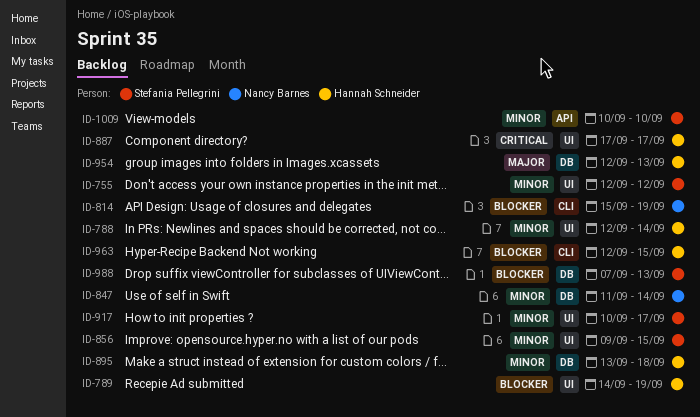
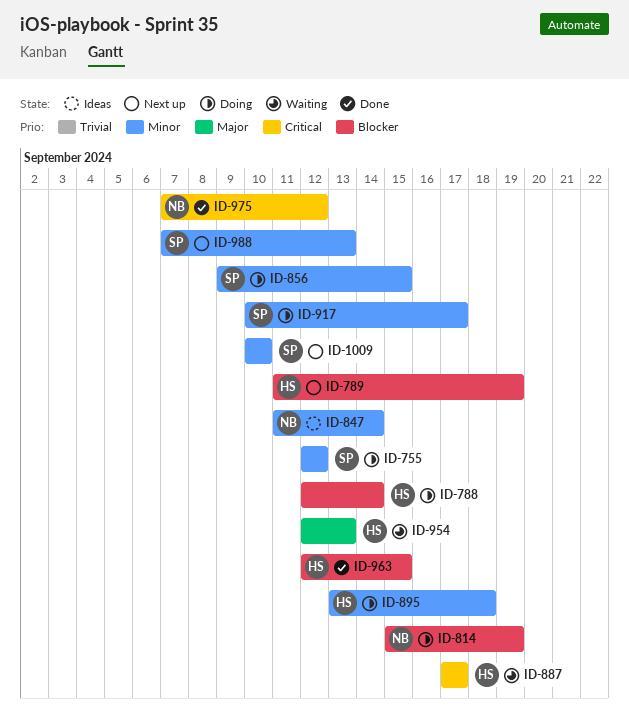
ID-788, priority: Minor -> Blocker
ID-789, start: Sep 14 -> Sep 11
ID-975: none -> present
ID-988, priority: Blocker -> Minor

